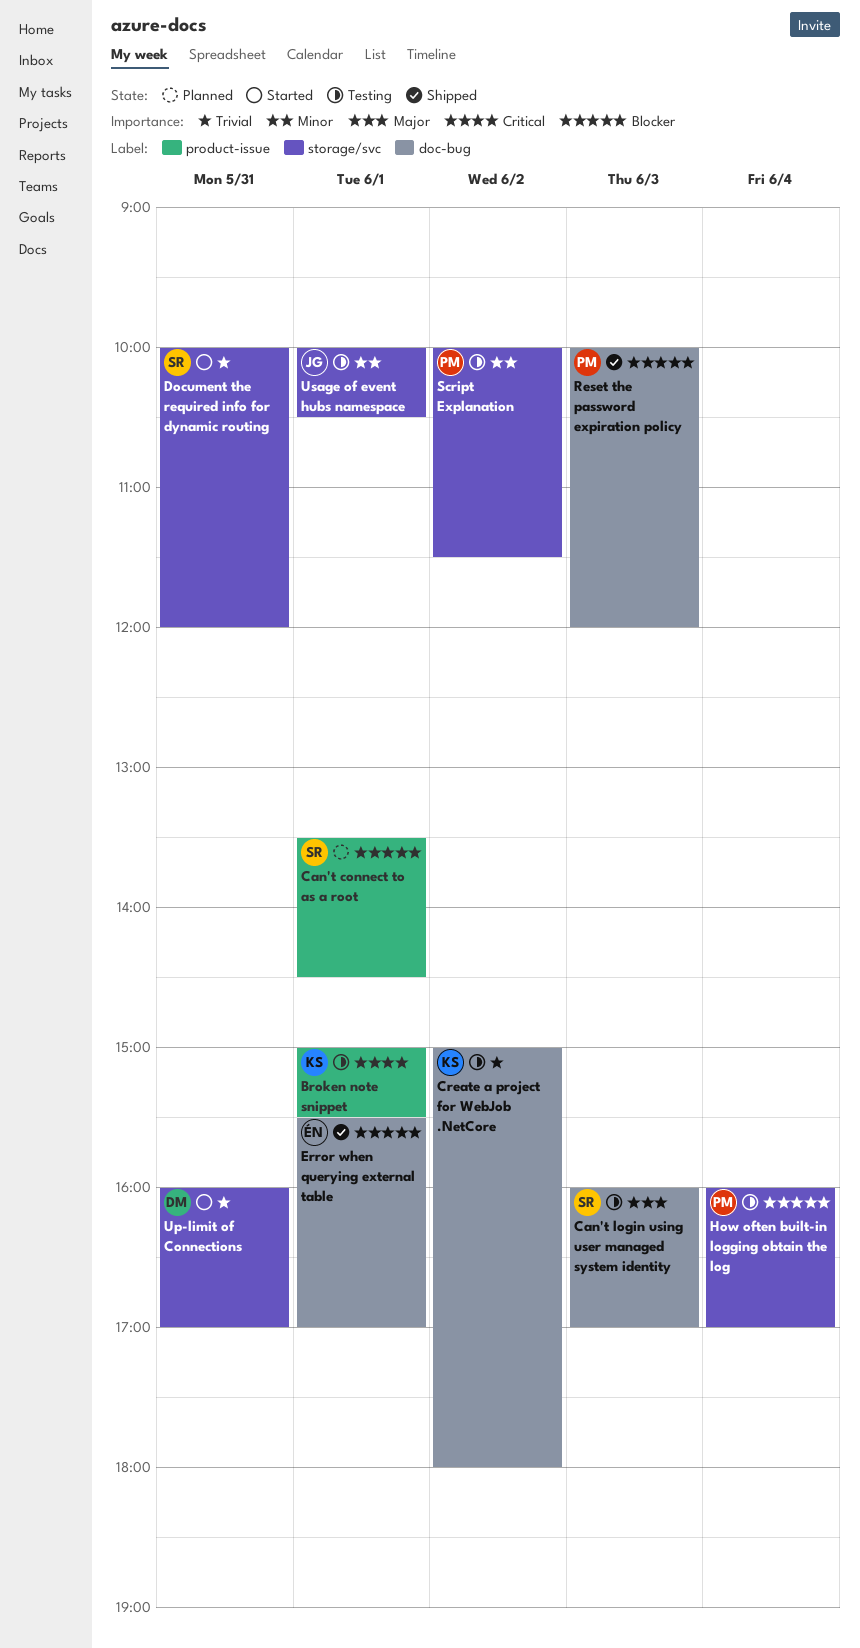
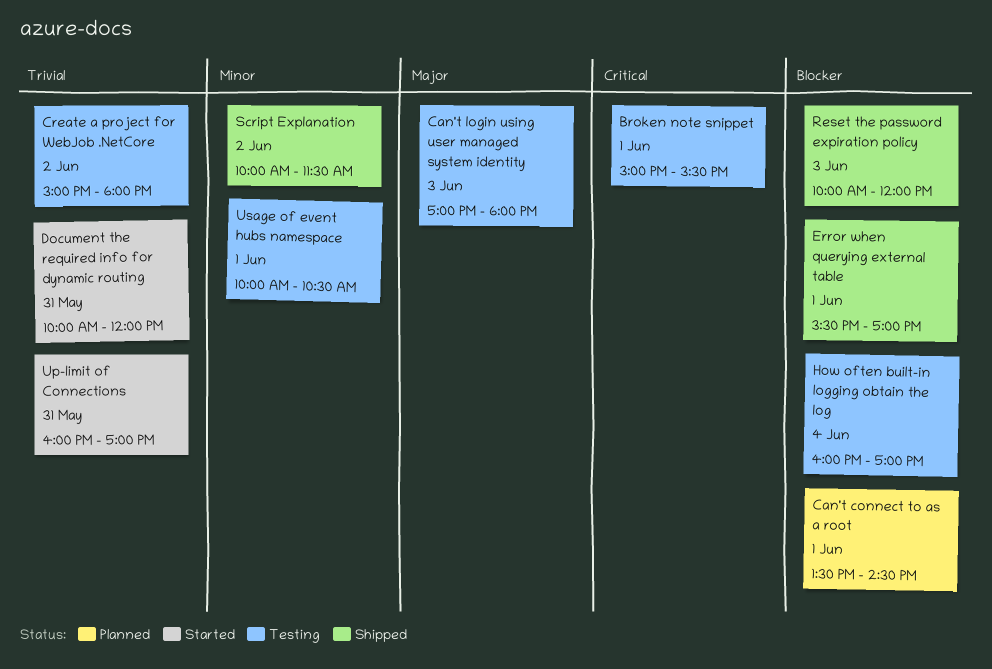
Can't login using user managed system identity, begins: 16:00 -> 17:00
Can't login using user managed system identity, ends: 17:00 -> 18:00
Script Explanation, status: Testing -> Shipped

